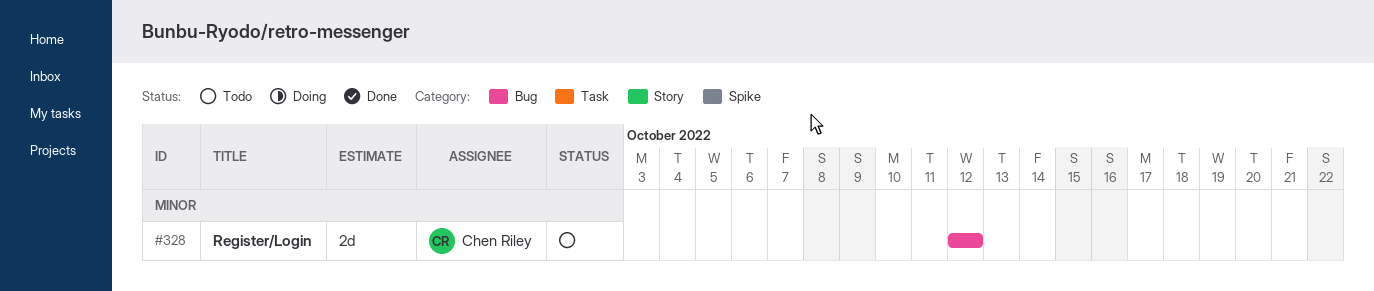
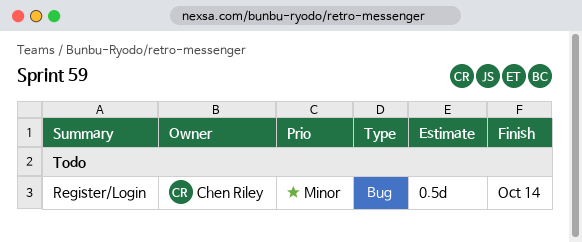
Register/Login, estimate: 2d -> 0.5d
Register/Login, due: Oct 12 -> Oct 14

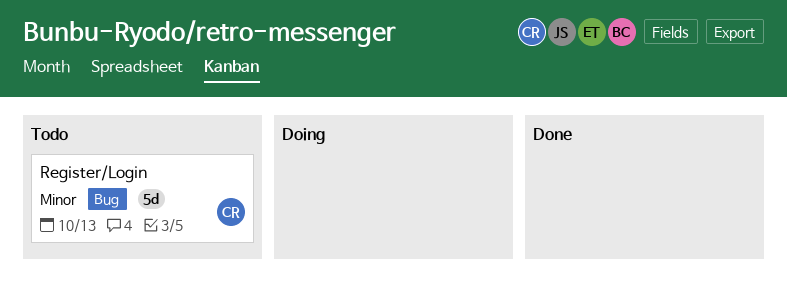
Register/Login, estimate: 0.5d -> 5d
Register/Login, due: Oct 14 -> Oct 13

